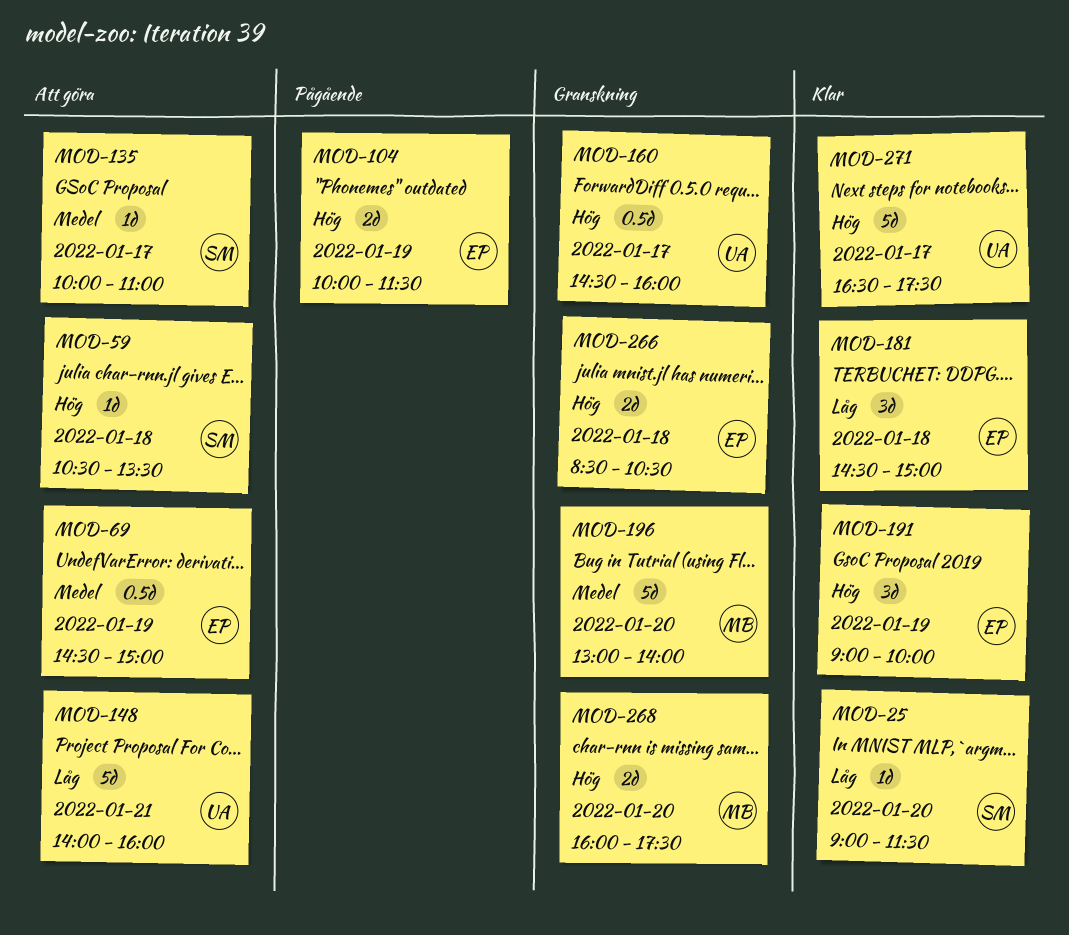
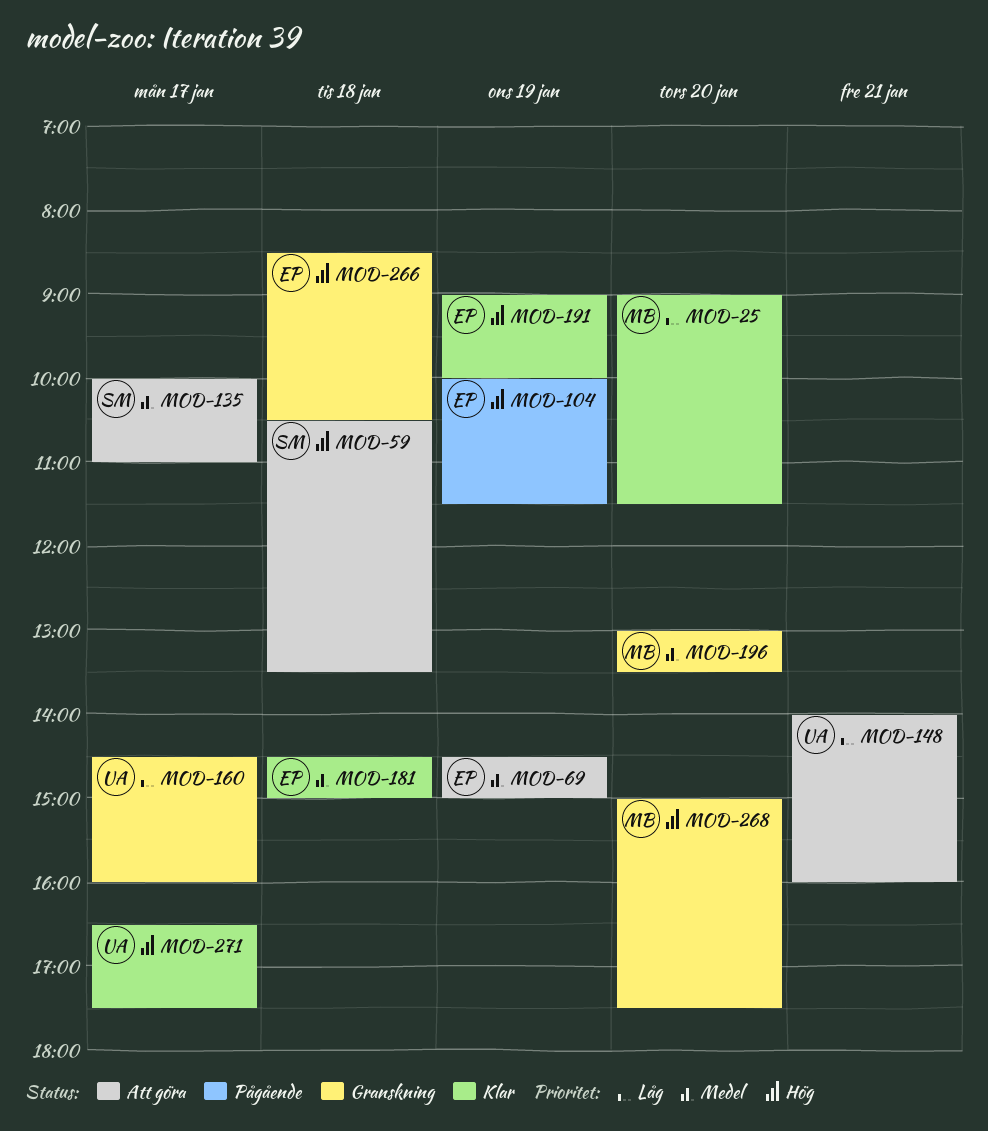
MOD-25, owner: SM -> MB
MOD-160, priority: Hög -> Låg
MOD-181, priority: Låg -> Medel
MOD-196, ends: 14:00 -> 13:30
MOD-268, begins: 16:00 -> 15:00

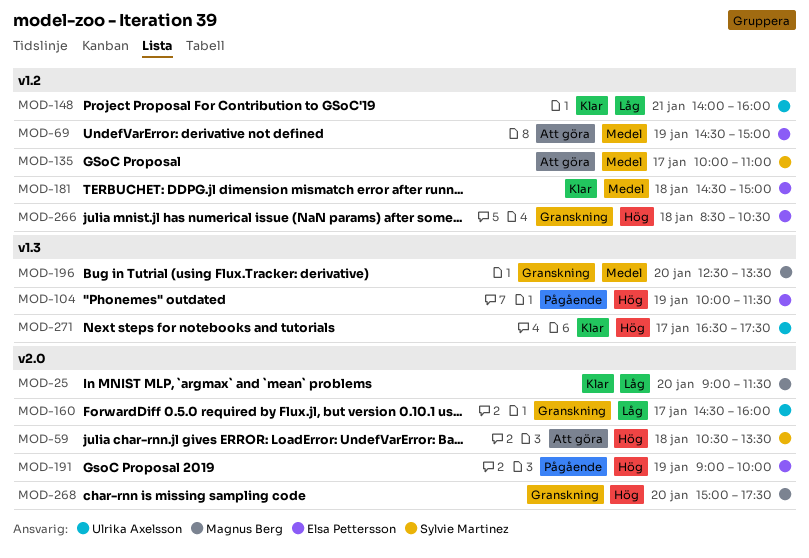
MOD-148, status: Att göra -> Klar
MOD-191, status: Klar -> Pågående
MOD-196, begins: 13:00 -> 12:30

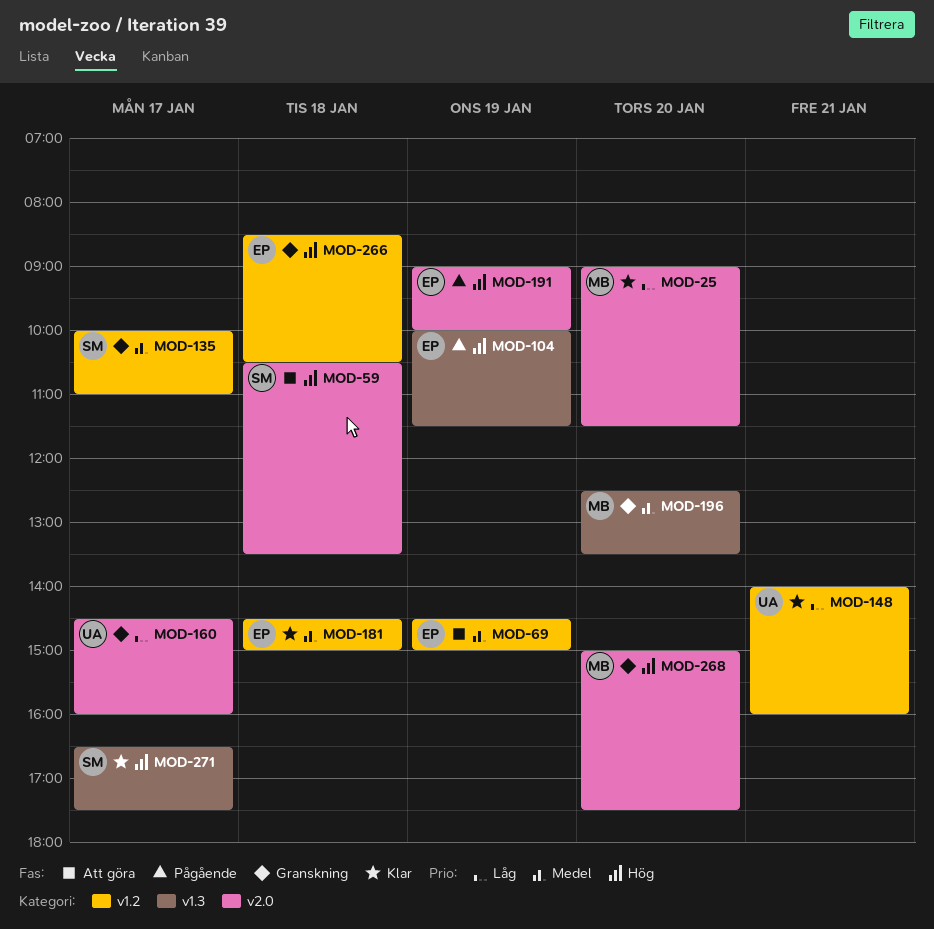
MOD-135, status: Att göra -> Granskning
MOD-271, owner: Ulrika Axelsson -> Sylvie Martinez

